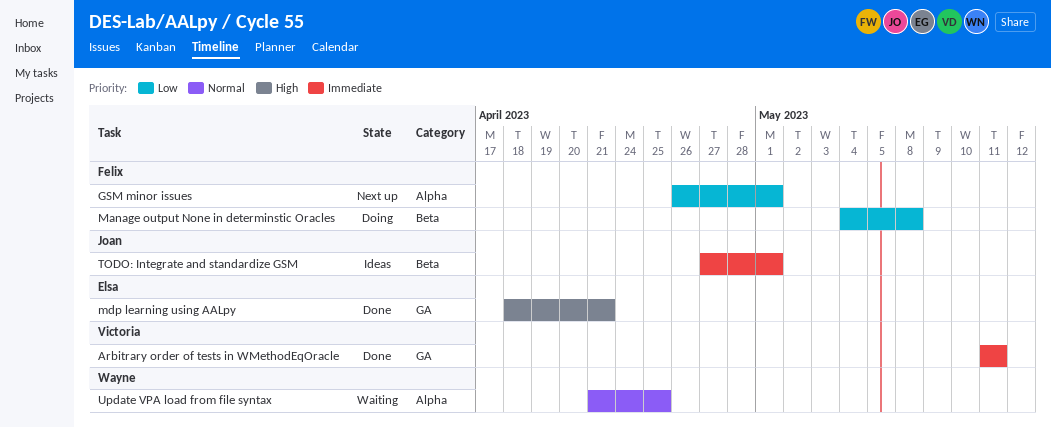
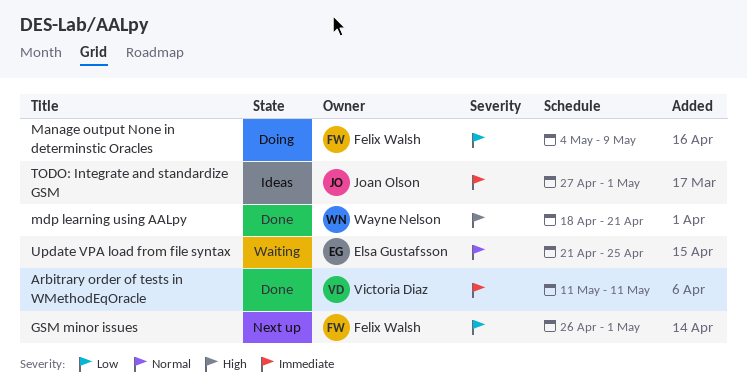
Manage output None in determinstic Oracles, due: May 8 -> May 9
mdp learning using AALpy, owner: Elsa Gustafsson -> Wayne Nelson
Update VPA load from file syntax, owner: Wayne Nelson -> Elsa Gustafsson

